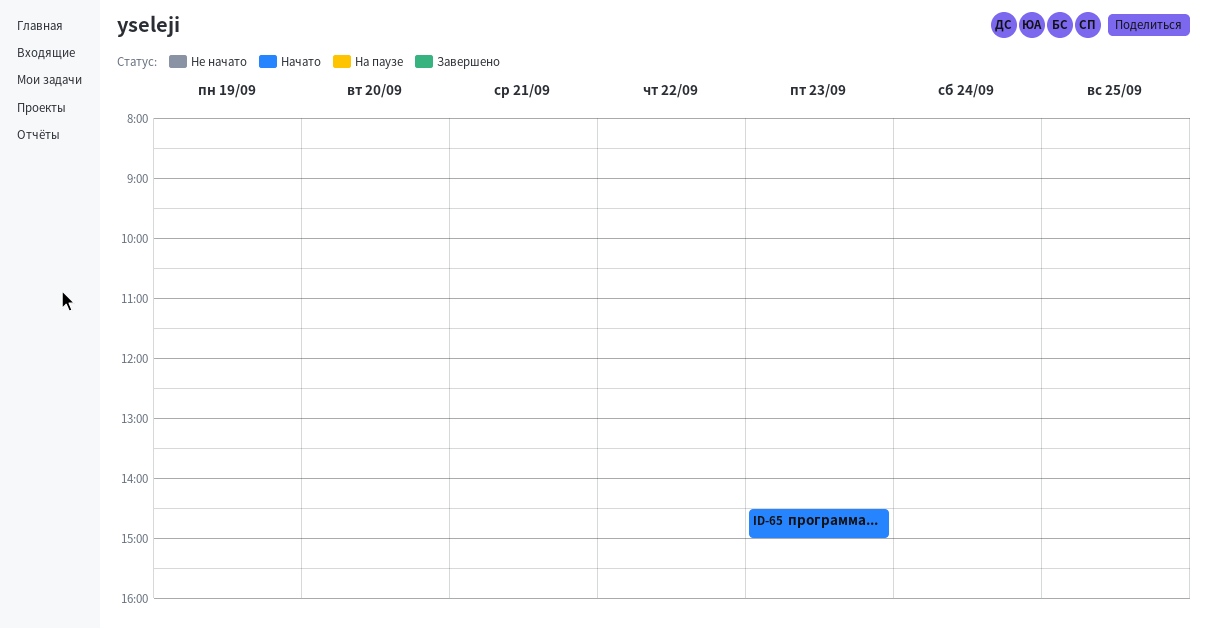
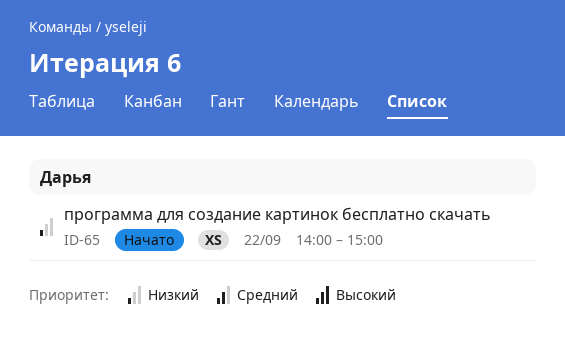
ID-65, day: Sep 23 -> Sep 22
ID-65, begins: 14:30 -> 14:00

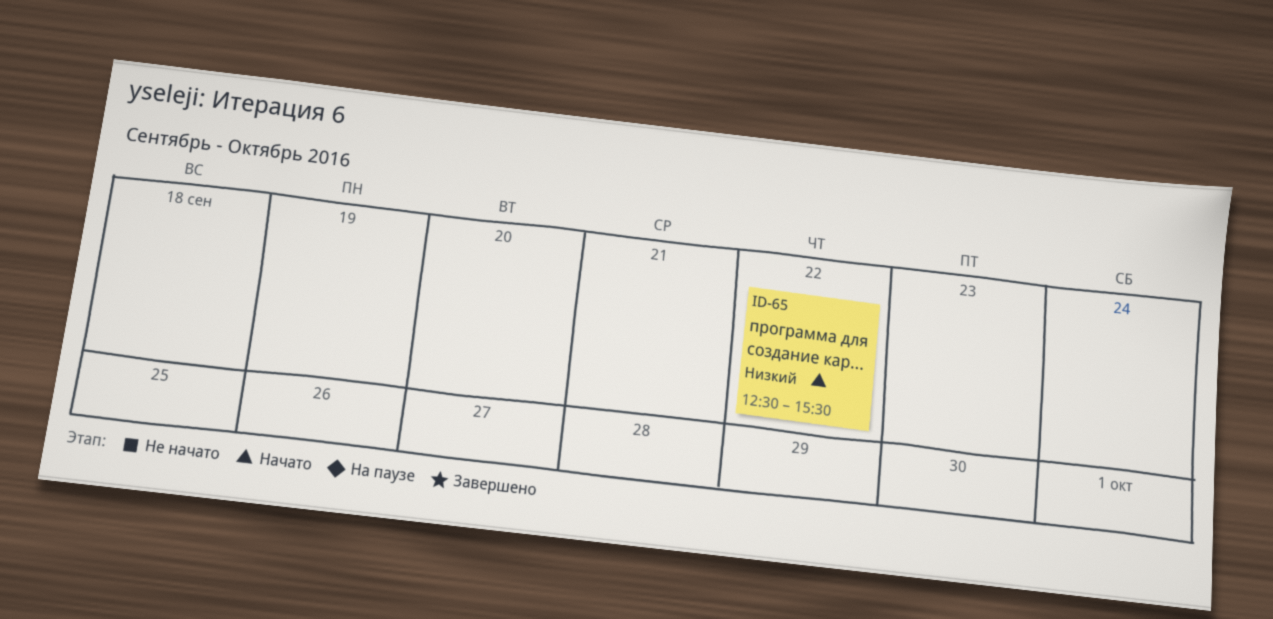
ID-65, begins: 14:00 -> 12:30
ID-65, ends: 15:00 -> 15:30

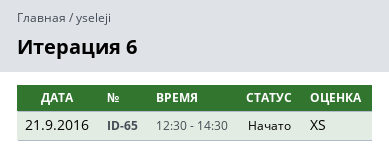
ID-65, day: Sep 22 -> Sep 21
ID-65, ends: 15:30 -> 14:30

